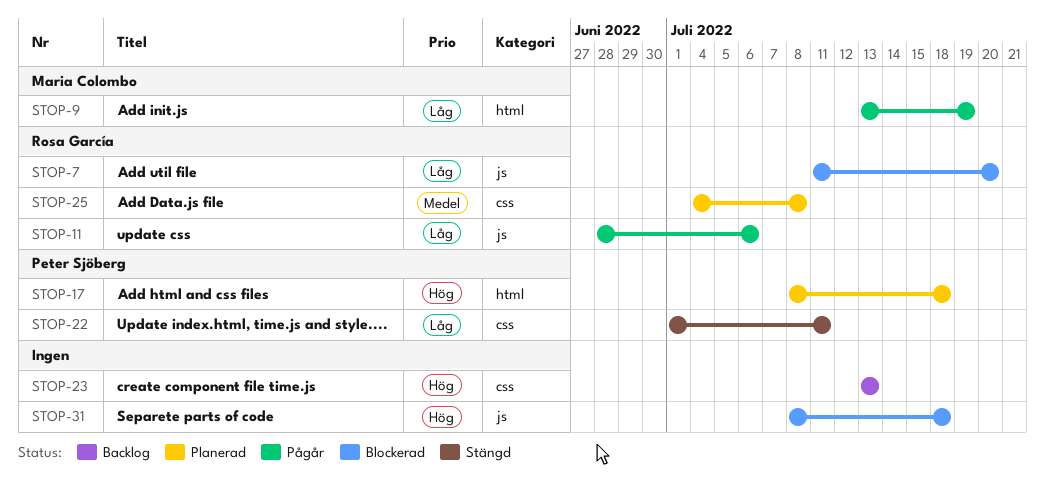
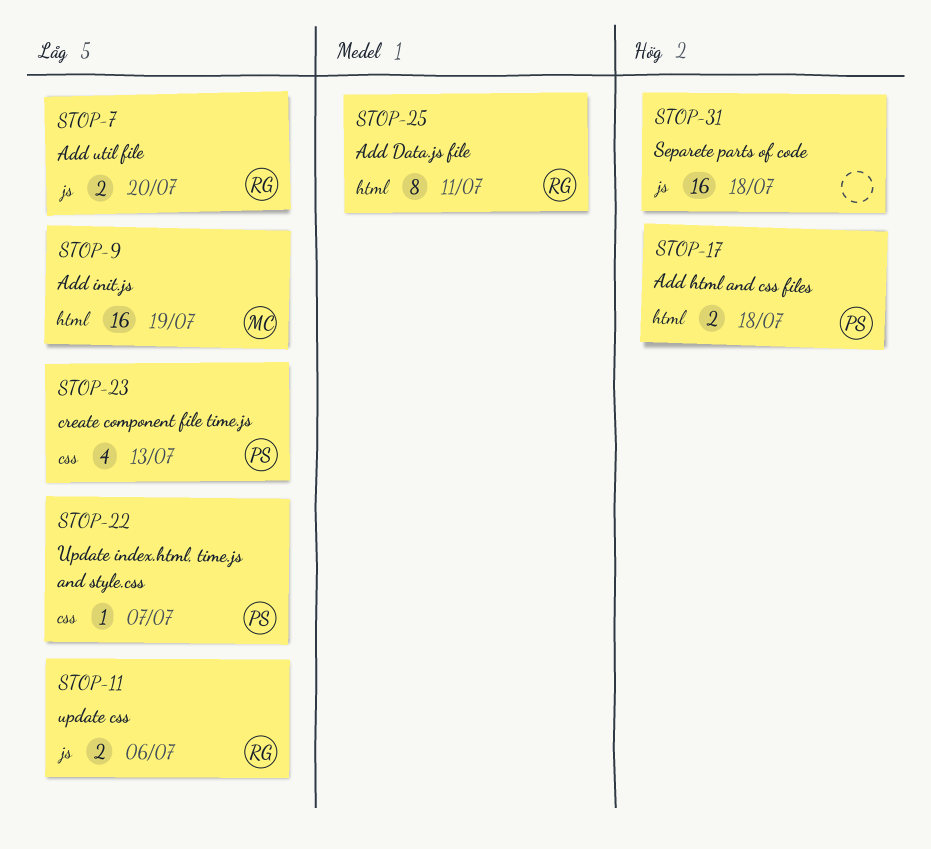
STOP-22, due: Jul 11 -> Jul 7
STOP-23, owner: none -> Peter Sjöberg
STOP-23, priority: Hög -> Låg
STOP-25, label: css -> html
STOP-25, due: Jul 8 -> Jul 11

